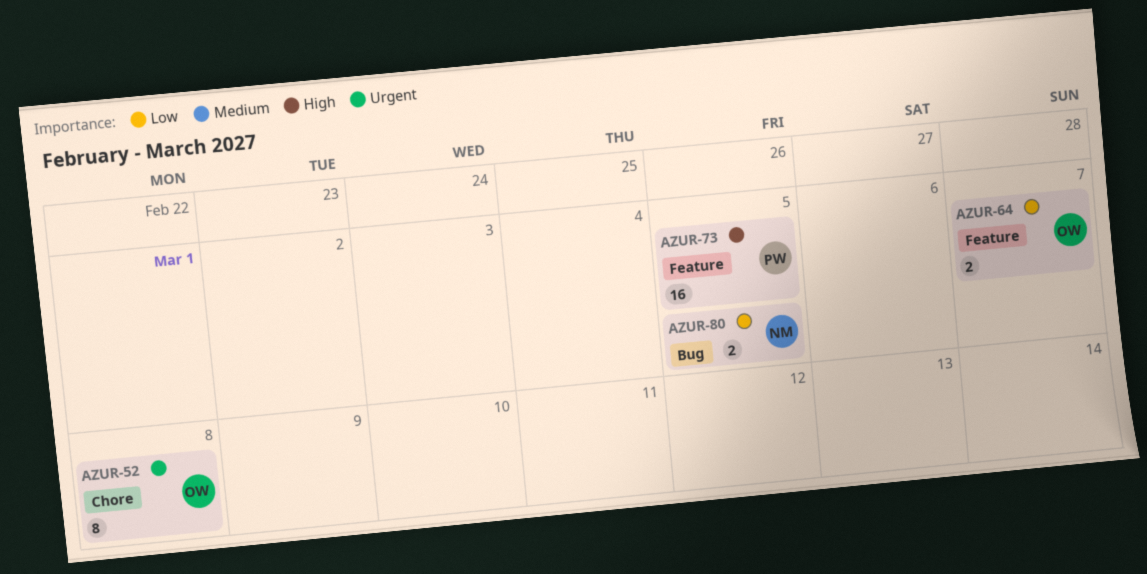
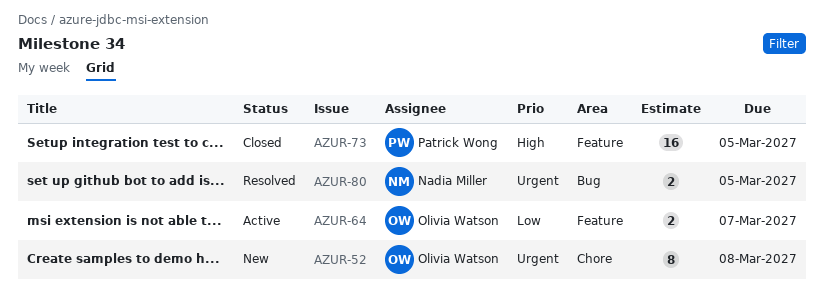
AZUR-80, priority: Low -> Urgent

